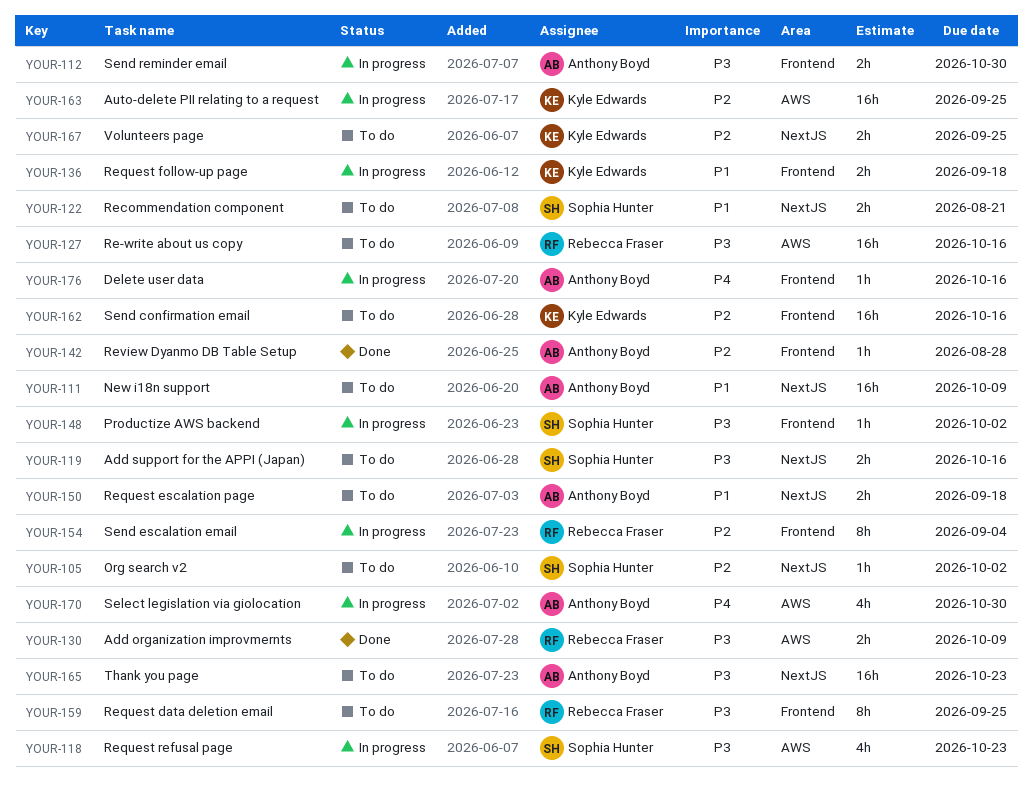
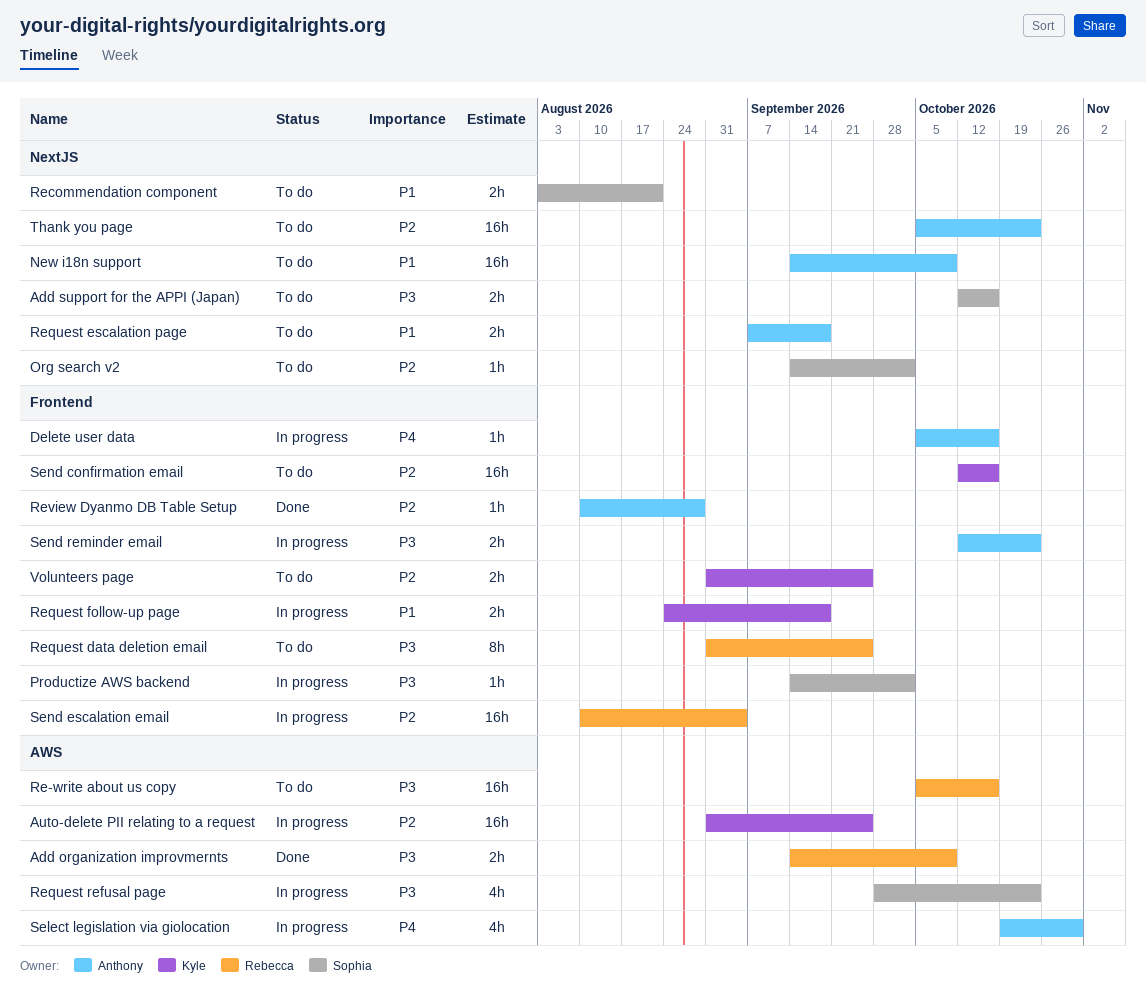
Send escalation email, estimate: 8h -> 16h
Send reminder email, due: Oct 30 -> Oct 23
Thank you page, priority: P3 -> P2
Volunteers page, label: NextJS -> Frontend

